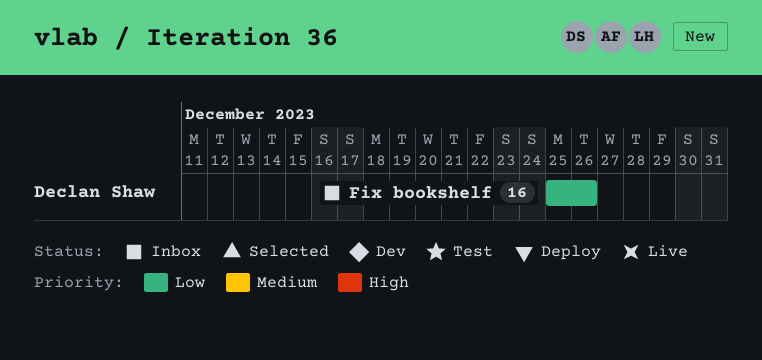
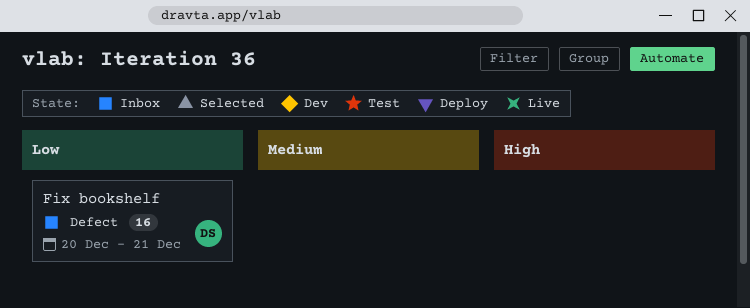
Fix bookshelf, start: Dec 25 -> Dec 20
Fix bookshelf, due: Dec 26 -> Dec 21

